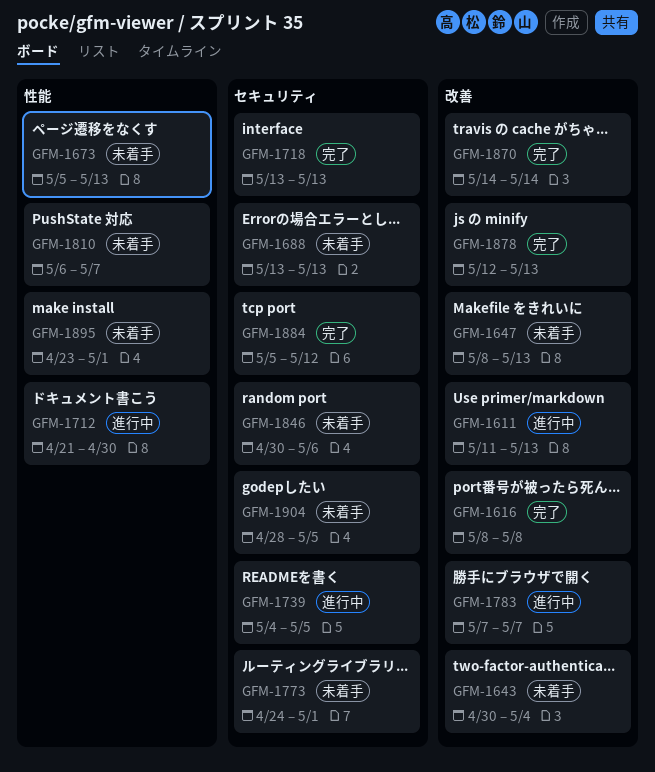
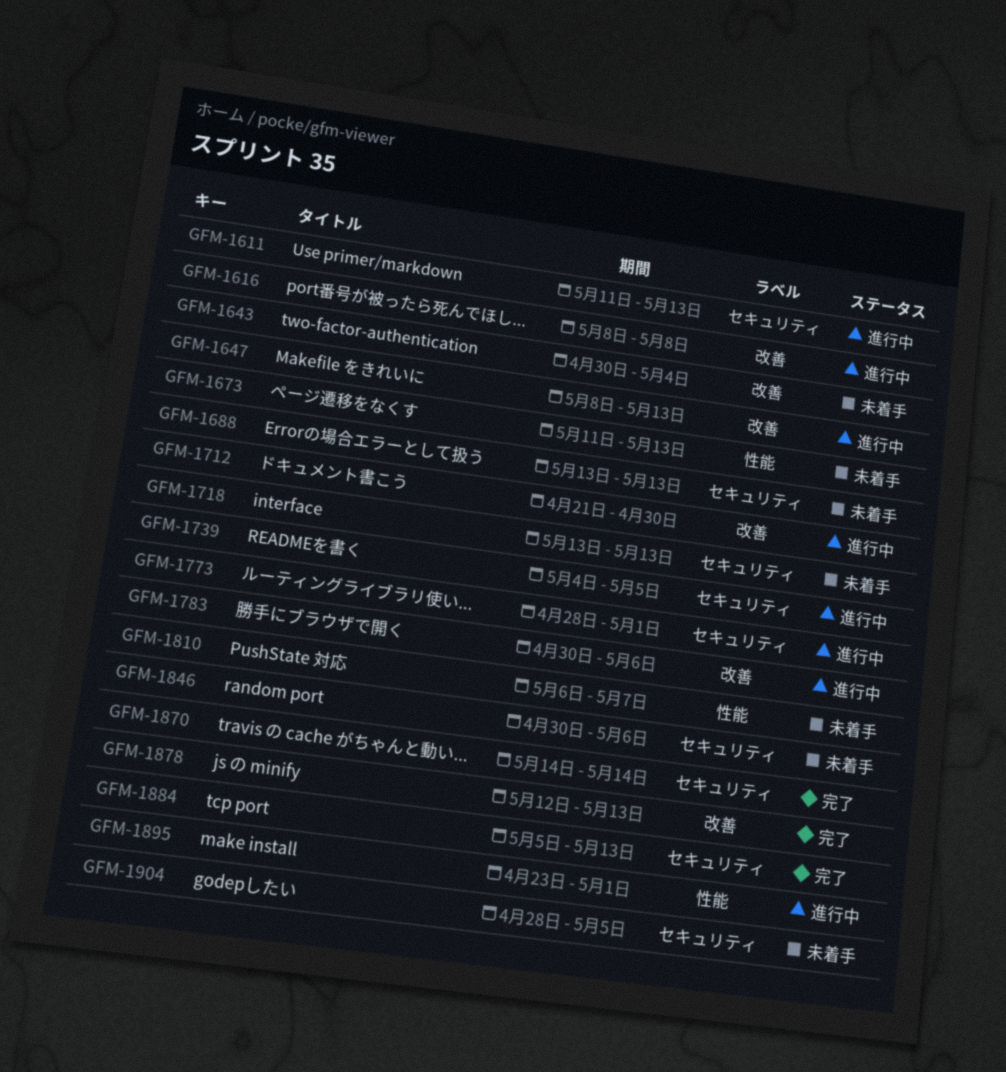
GFM-1611, label: 改善 -> セキュリティ
GFM-1616, status: 完了 -> 進行中
GFM-1647, status: 未着手 -> 進行中
GFM-1673, start: May 5 -> May 11
GFM-1712, label: 性能 -> 改善
GFM-1718, status: 完了 -> 未着手
GFM-1773, status: 未着手 -> 進行中
GFM-1773, start: Apr 24 -> Apr 28
GFM-1783, start: May 7 -> Apr 30
GFM-1783, due: May 7 -> May 6
GFM-1870, label: 改善 -> セキュリティ
GFM-1884, due: May 12 -> May 13
GFM-1895, status: 未着手 -> 進行中

